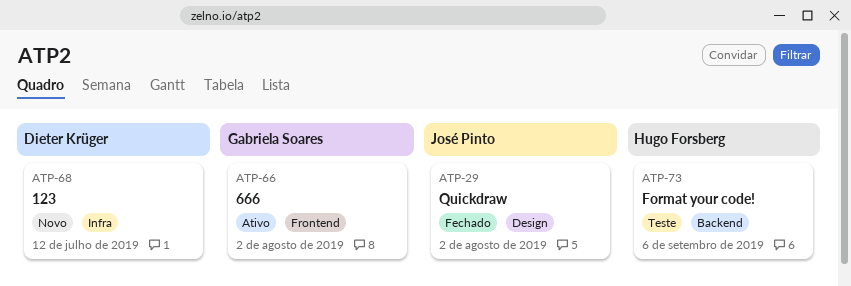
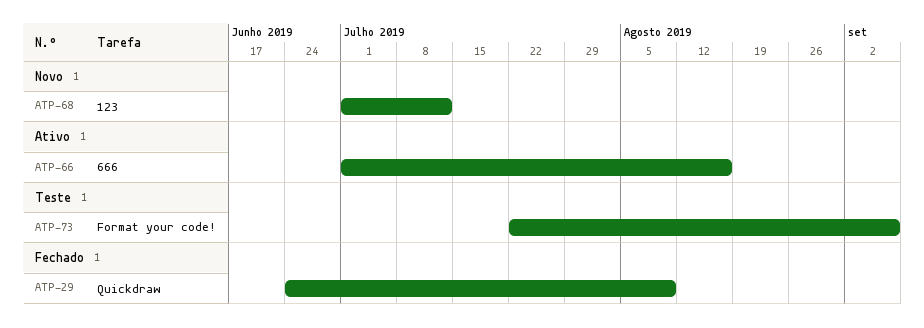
ATP-29, due: Aug 2 -> Aug 9
ATP-66, due: Aug 2 -> Aug 16

